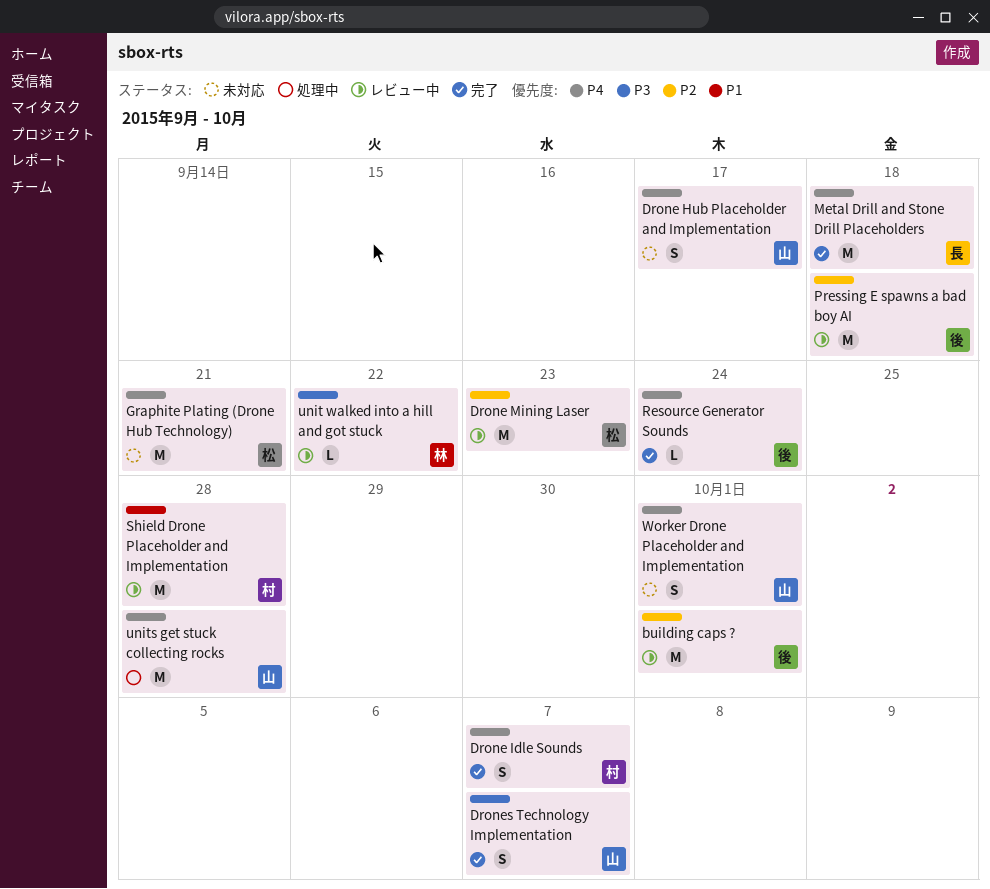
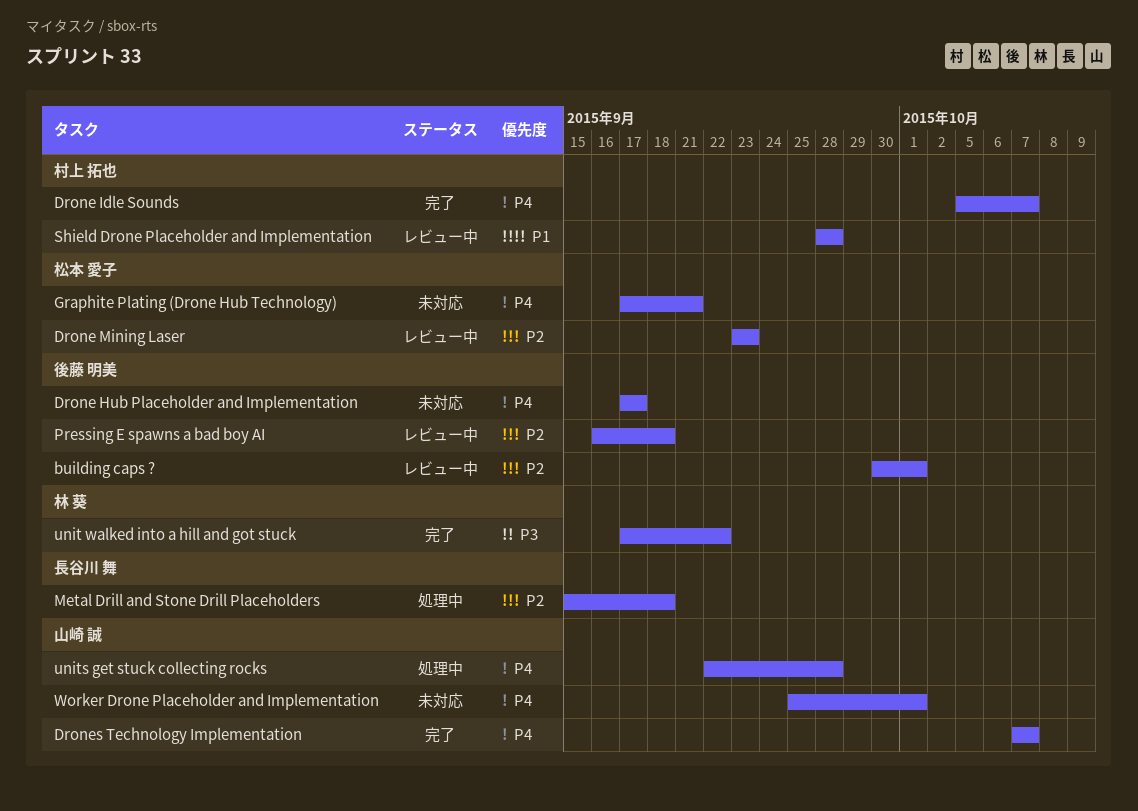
Drone Hub Placeholder and Implementation, owner: 山崎 誠 -> 後藤 明美
Drones Technology Implementation, priority: P3 -> P4
Metal Drill and Stone Drill Placeholders, status: 完了 -> 処理中
Metal Drill and Stone Drill Placeholders, priority: P4 -> P2
Resource Generator Sounds: present -> none
unit walked into a hill and got stuck, status: レビュー中 -> 完了

